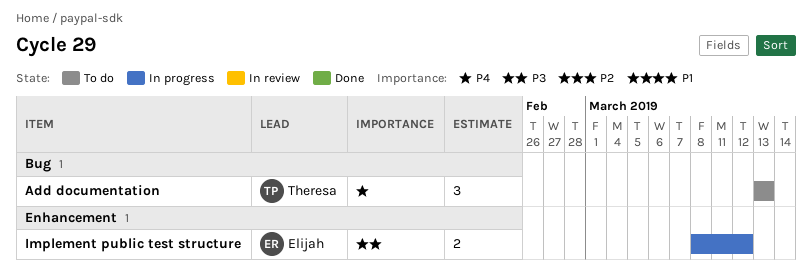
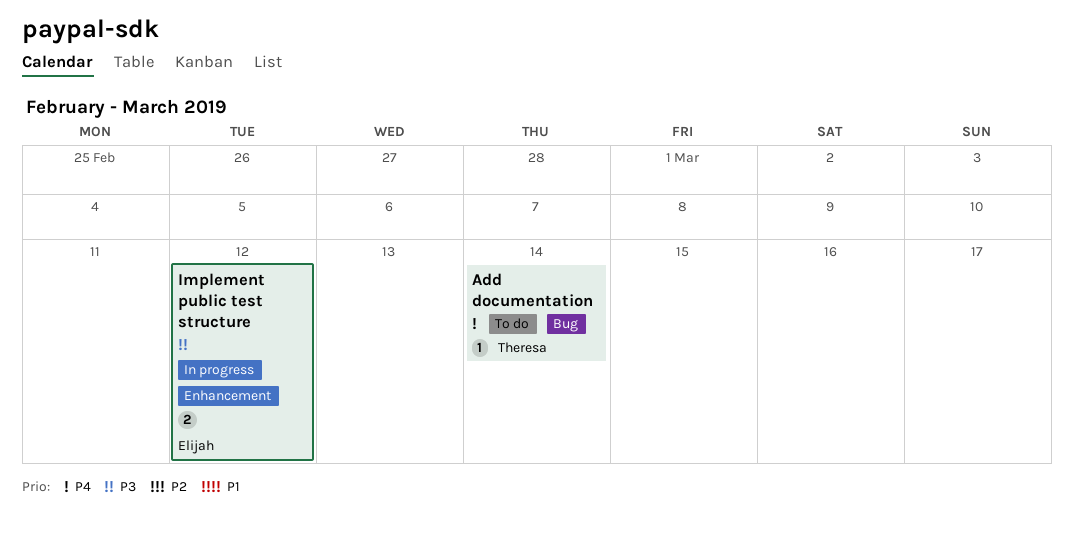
Add documentation, estimate: 3 -> 1
Add documentation, due: Mar 13 -> Mar 14

